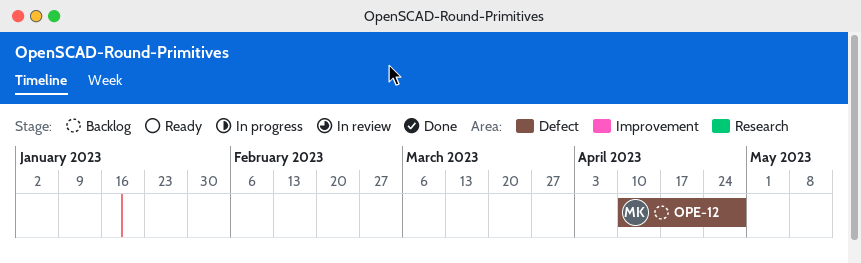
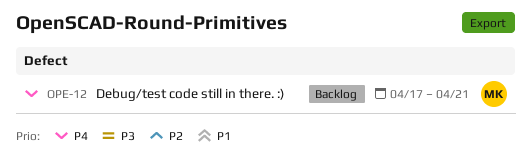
OPE-12, start: Apr 10 -> Apr 17
OPE-12, due: Apr 28 -> Apr 21

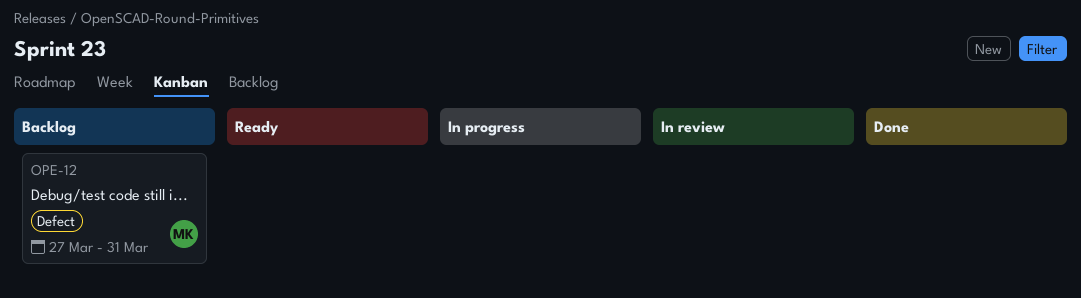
OPE-12, start: Apr 17 -> Mar 27
OPE-12, due: Apr 21 -> Mar 31

